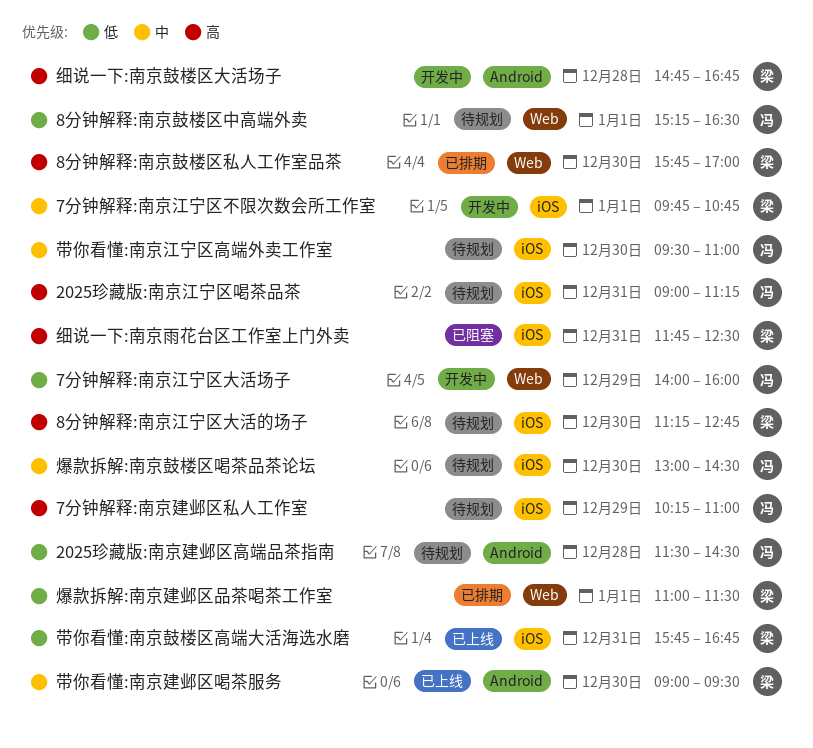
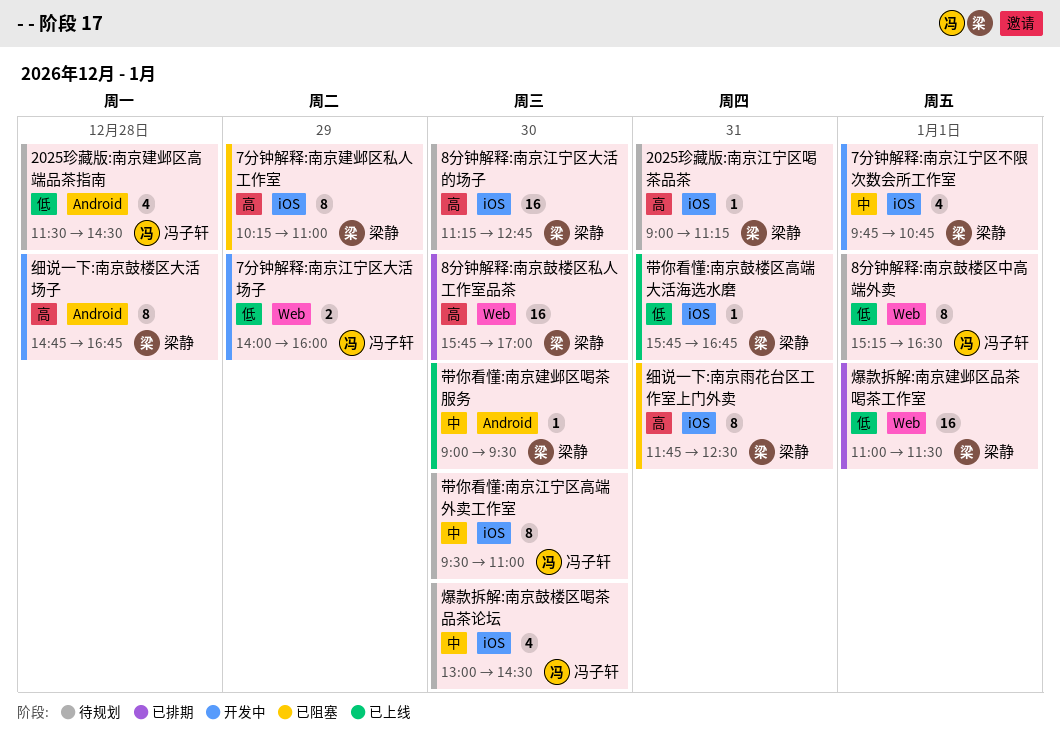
2025珍藏版:南京江宁区喝茶品茶, owner: 冯子轩 -> 梁静
7分钟解释:南京建邺区私人工作室, status: 待规划 -> 已阻塞
7分钟解释:南京建邺区私人工作室, owner: 冯子轩 -> 梁静

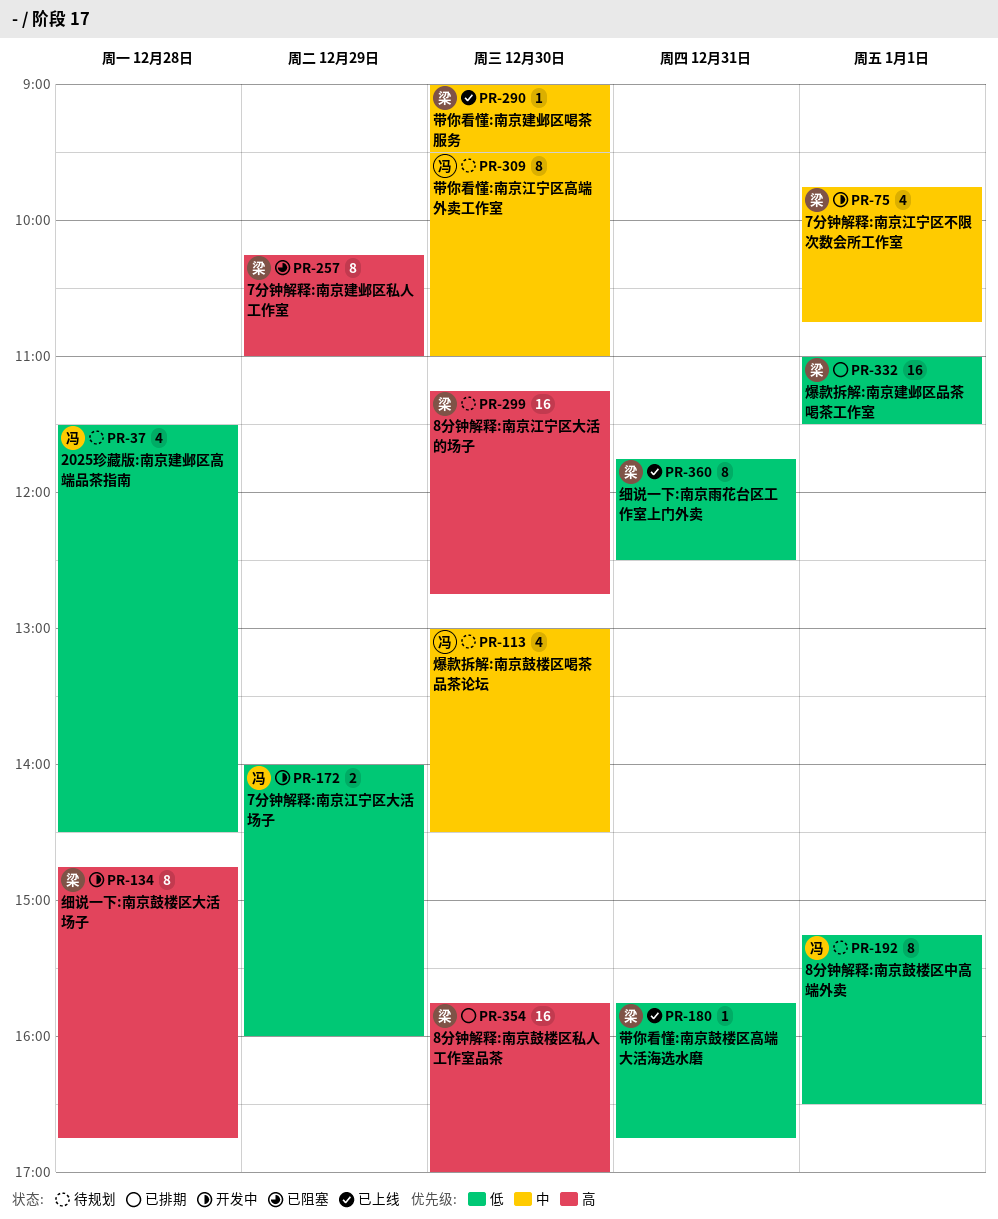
2025珍藏版:南京江宁区喝茶品茶: present -> none
细说一下:南京雨花台区工作室上门外卖, status: 已阻塞 -> 已上线
细说一下:南京雨花台区工作室上门外卖, priority: 高 -> 低

